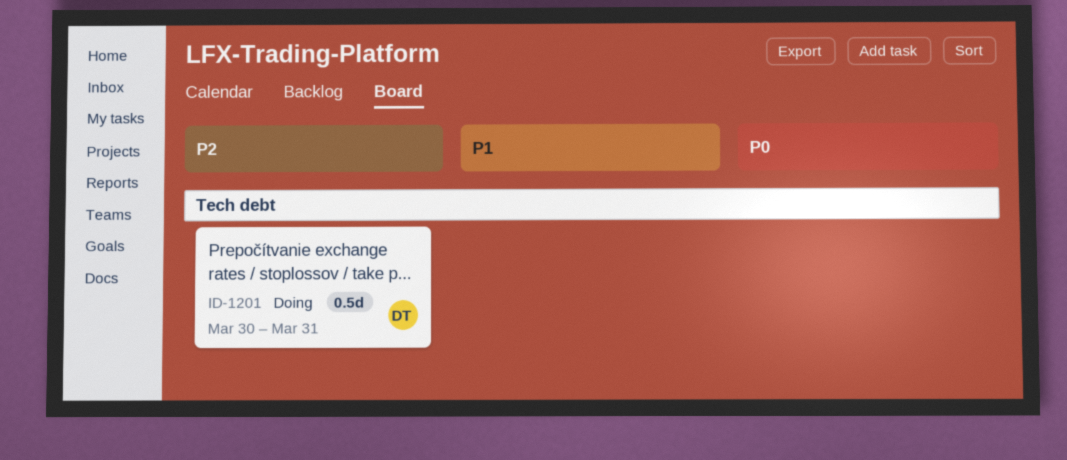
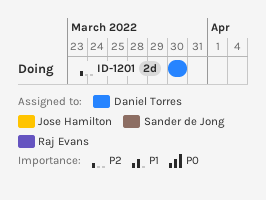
ID-1201, estimate: 0.5d -> 2d
ID-1201, due: Mar 31 -> Mar 30

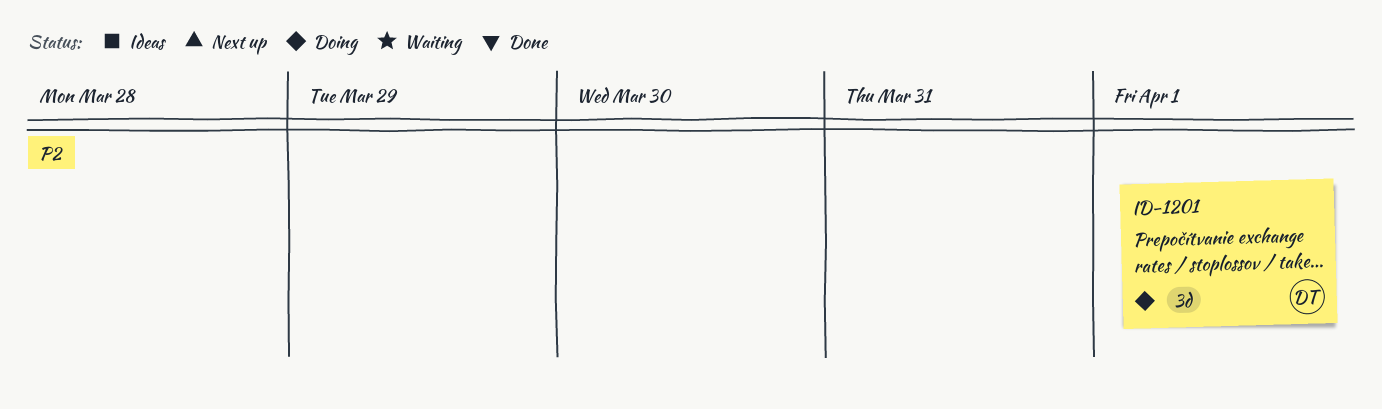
ID-1201, estimate: 2d -> 3d
ID-1201, due: Mar 30 -> Apr 1

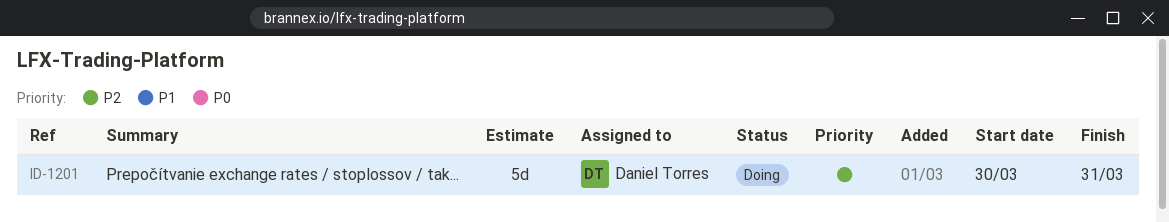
ID-1201, estimate: 3d -> 5d
ID-1201, due: Apr 1 -> Mar 31

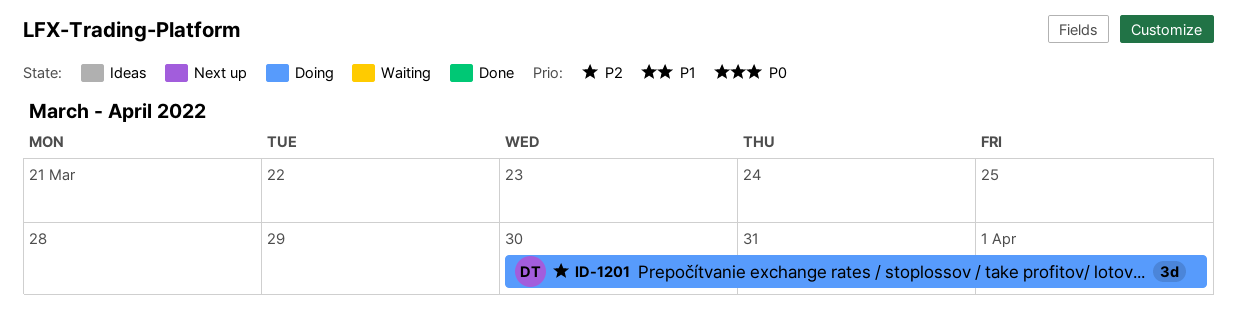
ID-1201, estimate: 5d -> 3d
ID-1201, due: Mar 31 -> Apr 1

